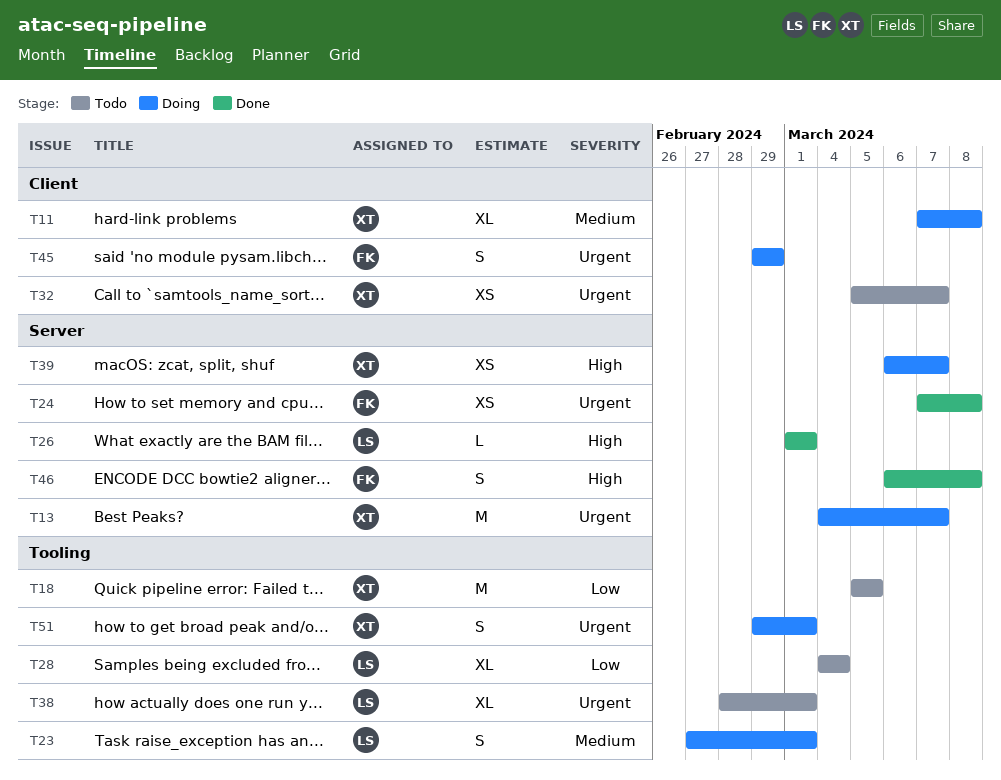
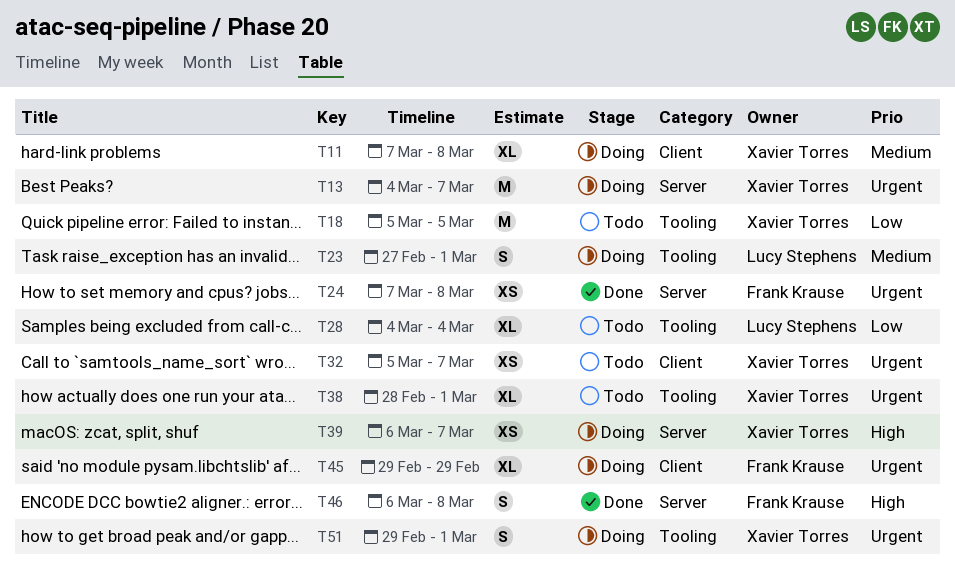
T26: present -> none
T38, owner: Lucy Stephens -> Xavier Torres
T45, estimate: S -> XL

